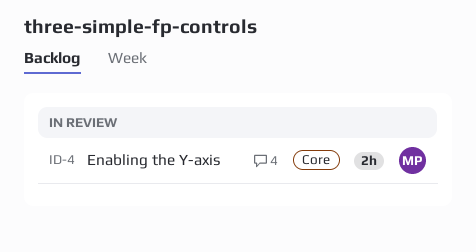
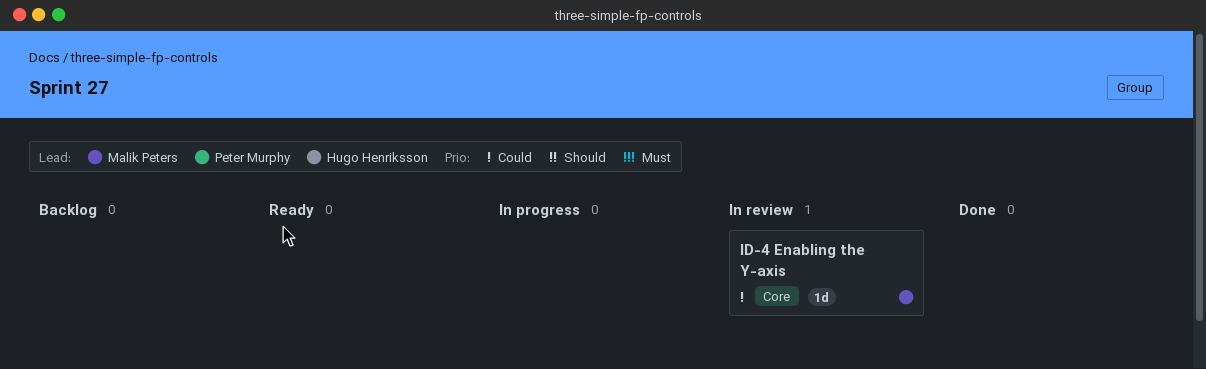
ID-4, estimate: 2h -> 1d

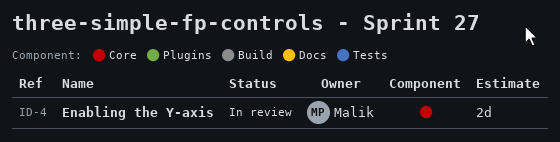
ID-4, estimate: 1d -> 2d

